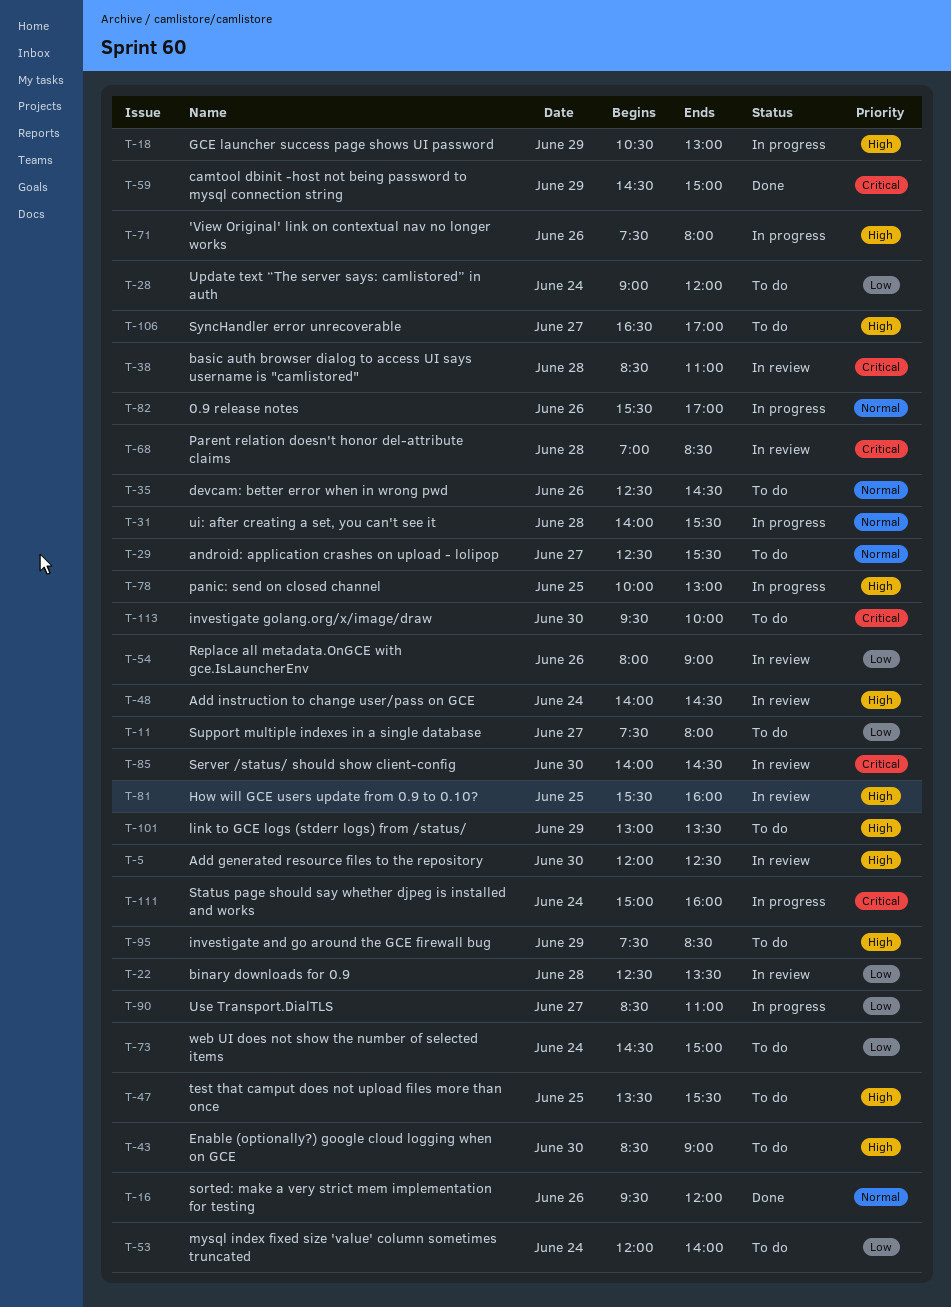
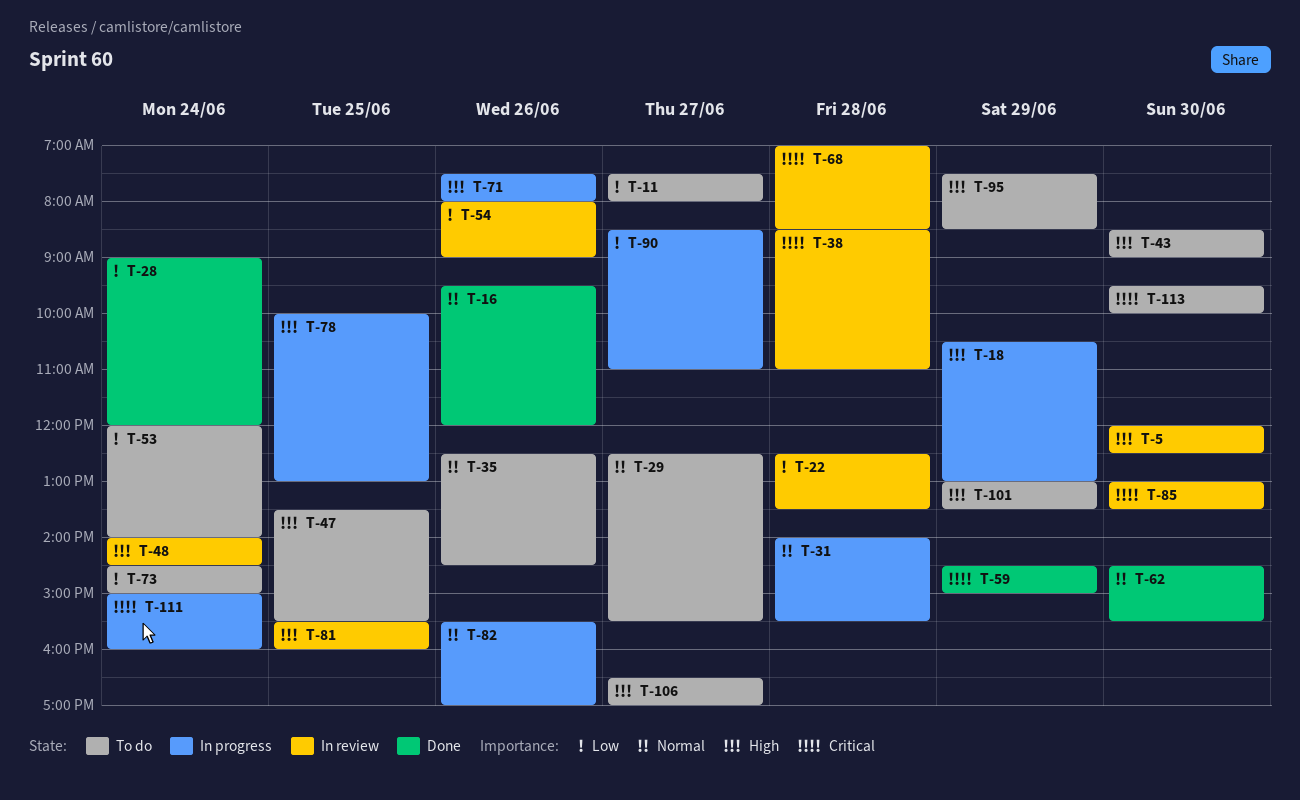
T-28, status: To do -> Done
T-62: none -> present
T-85, begins: 14:00 -> 13:00
T-85, ends: 14:30 -> 13:30

